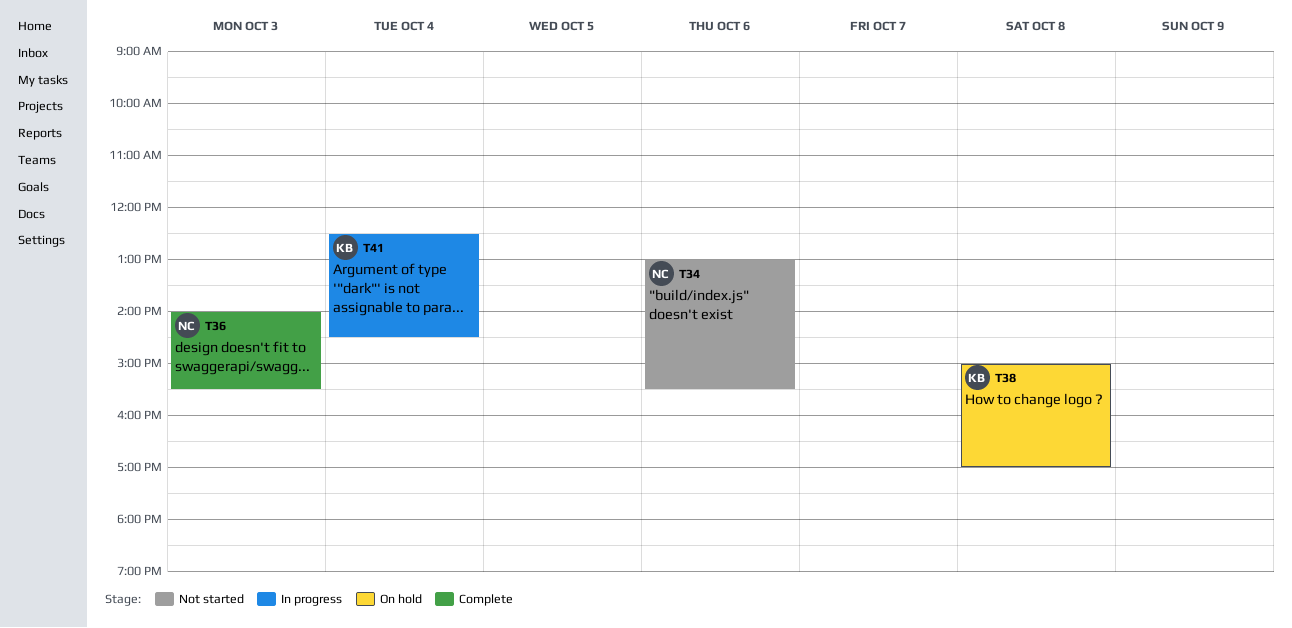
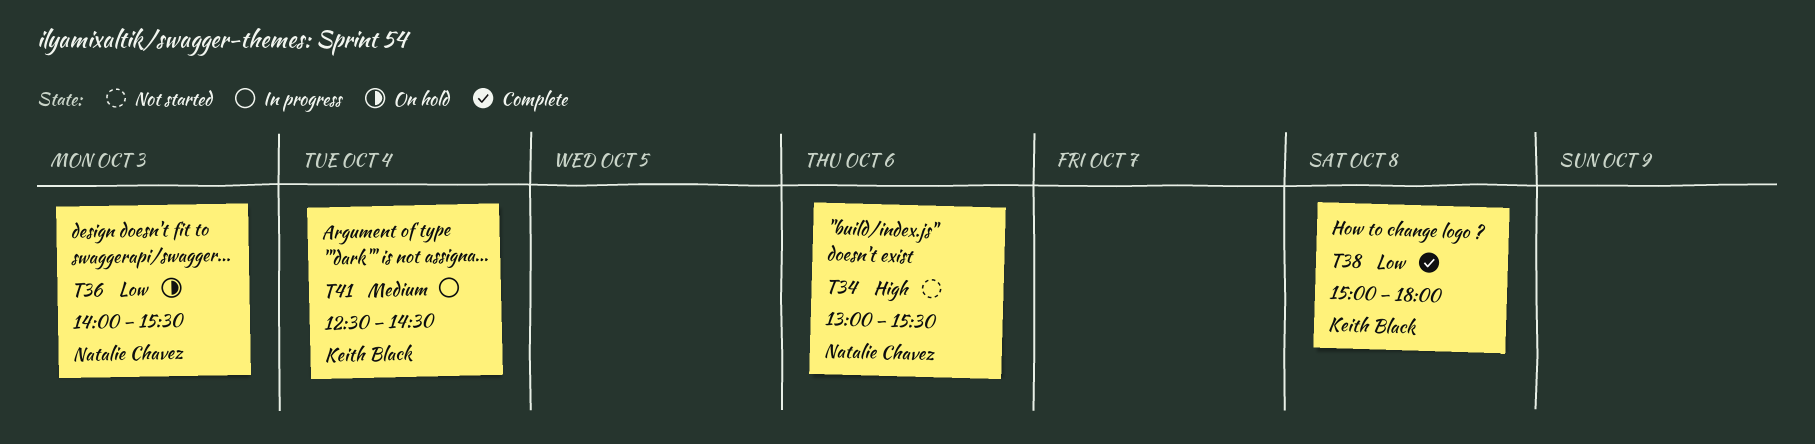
T36, status: Complete -> On hold
T38, status: On hold -> Complete
T38, ends: 17:00 -> 18:00

